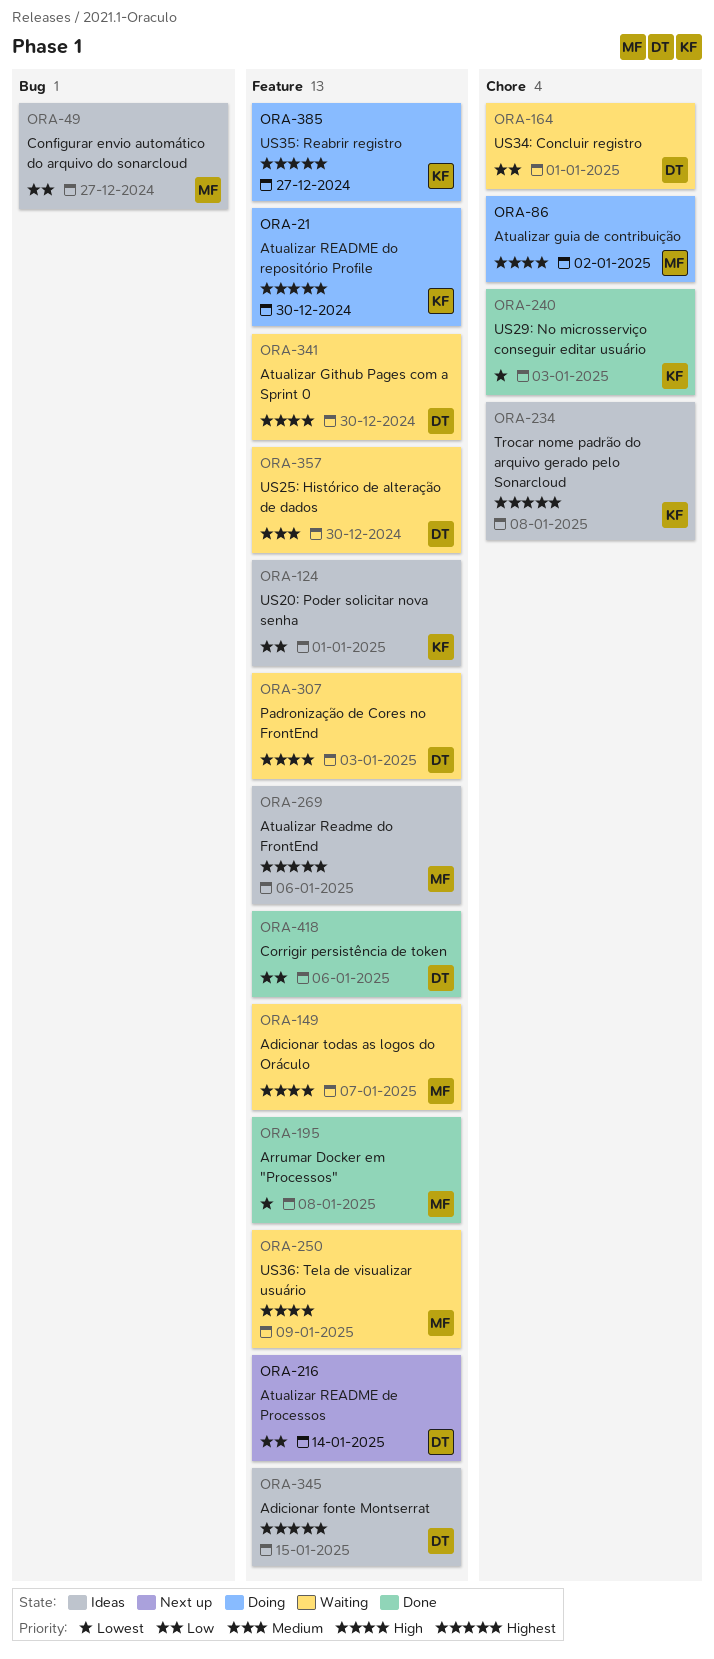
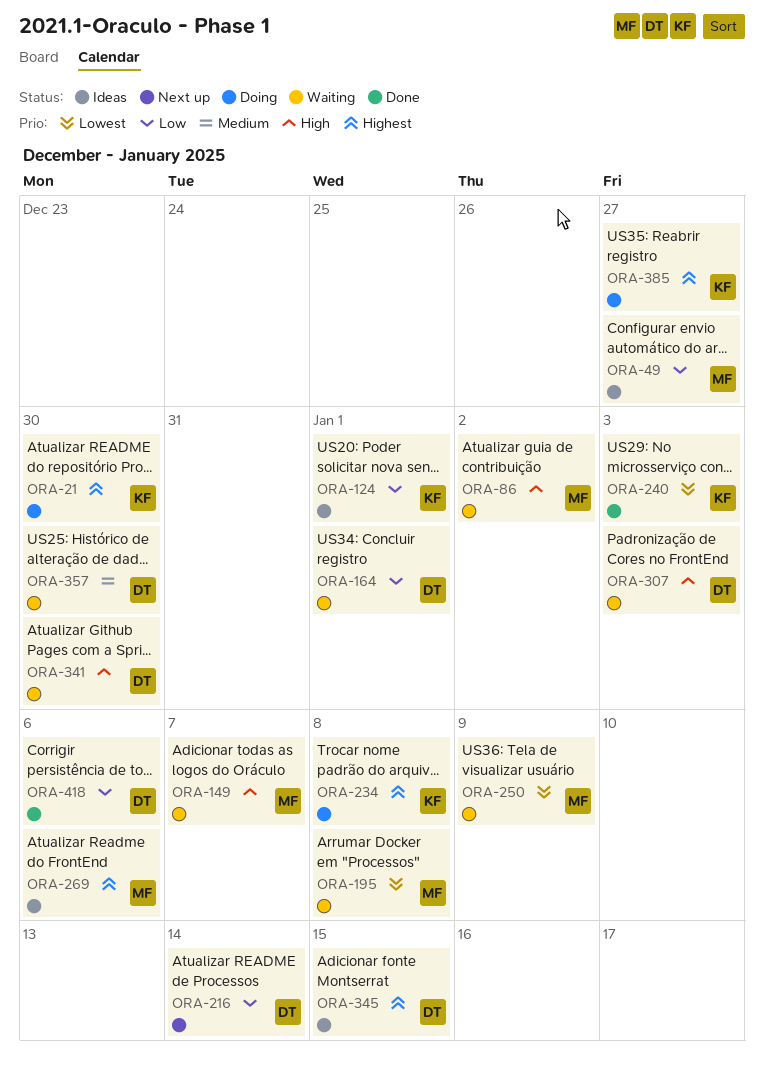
ORA-86, status: Doing -> Waiting
ORA-195, status: Done -> Waiting
ORA-234, status: Ideas -> Doing
ORA-250, priority: High -> Lowest

